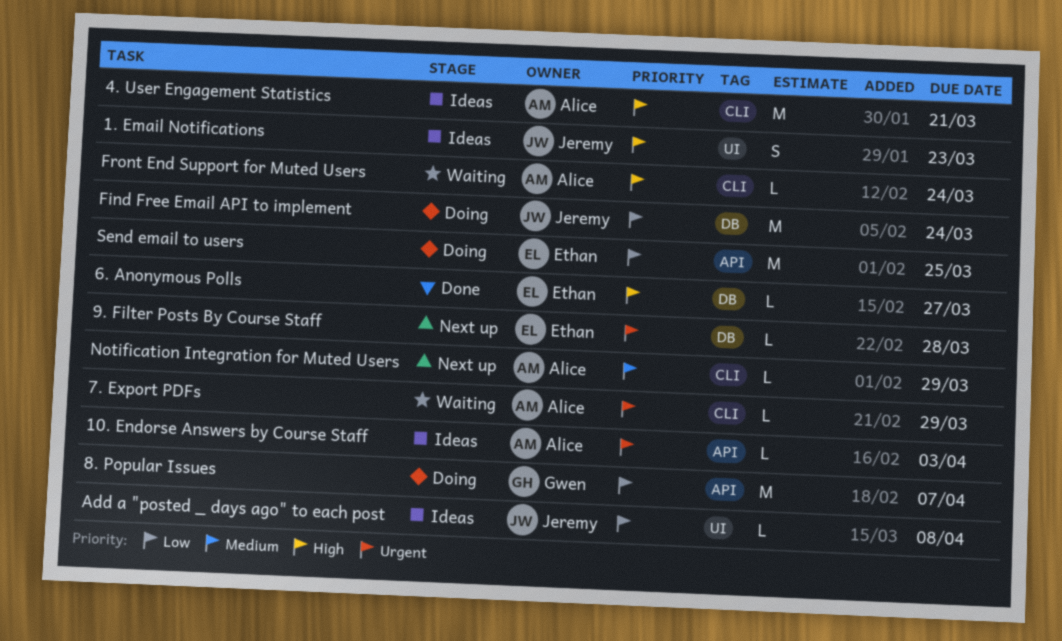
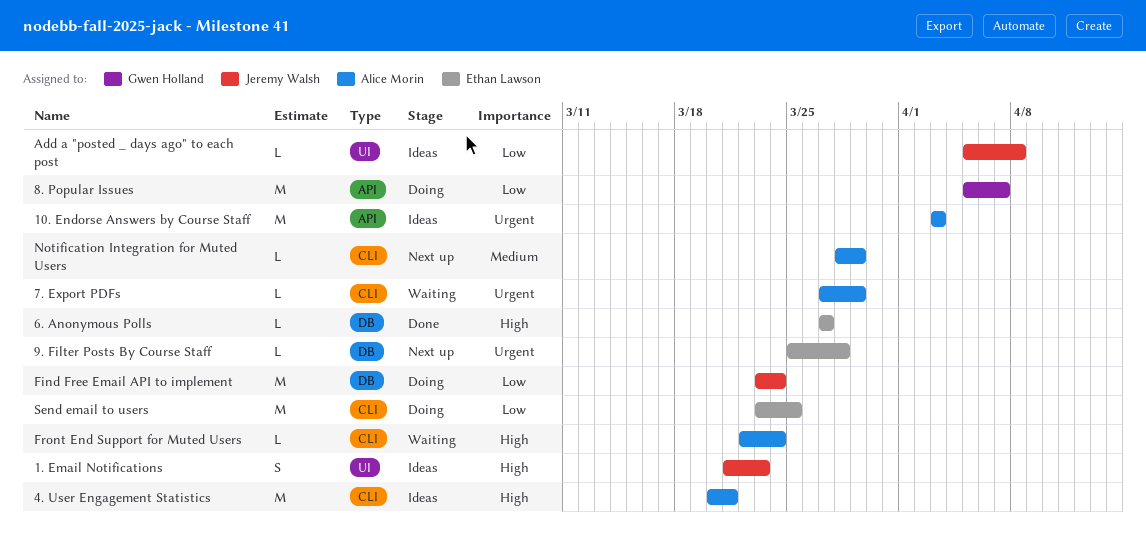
10. Endorse Answers by Course Staff, estimate: L -> M
Send email to users, label: API -> CLI

